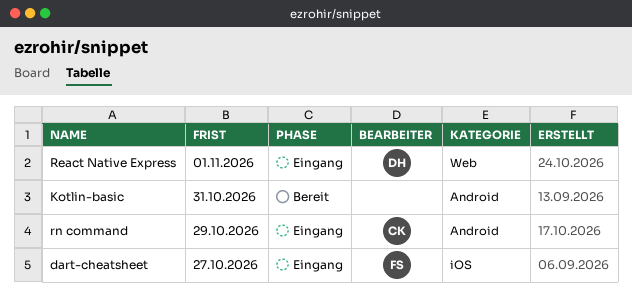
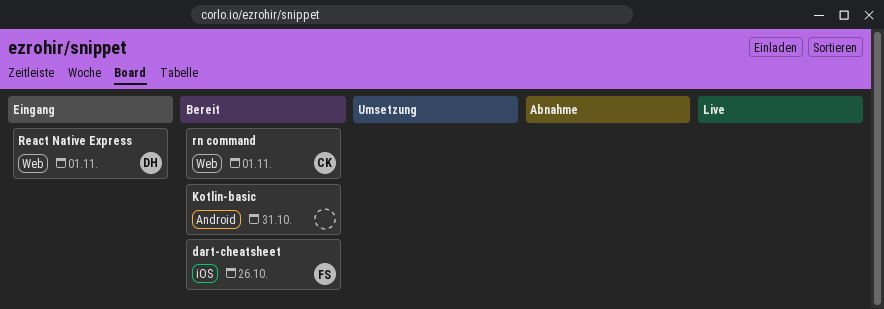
dart-cheatsheet, status: Eingang -> Bereit
dart-cheatsheet, due: Oct 27 -> Oct 26
rn command, status: Eingang -> Bereit
rn command, label: Android -> Web
rn command, due: Oct 29 -> Nov 1

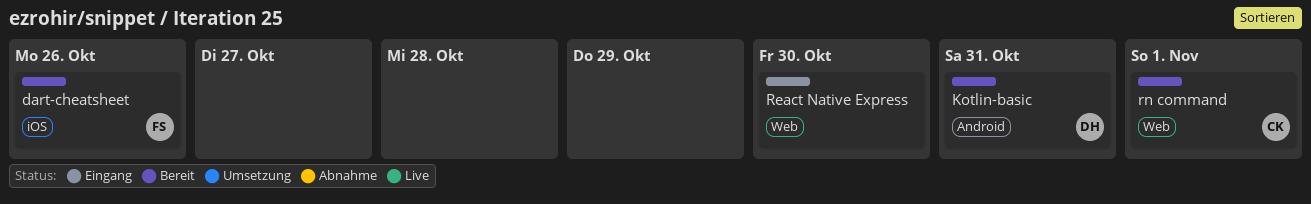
Kotlin-basic, owner: none -> DH
React Native Express, owner: DH -> none
React Native Express, due: Nov 1 -> Oct 30

